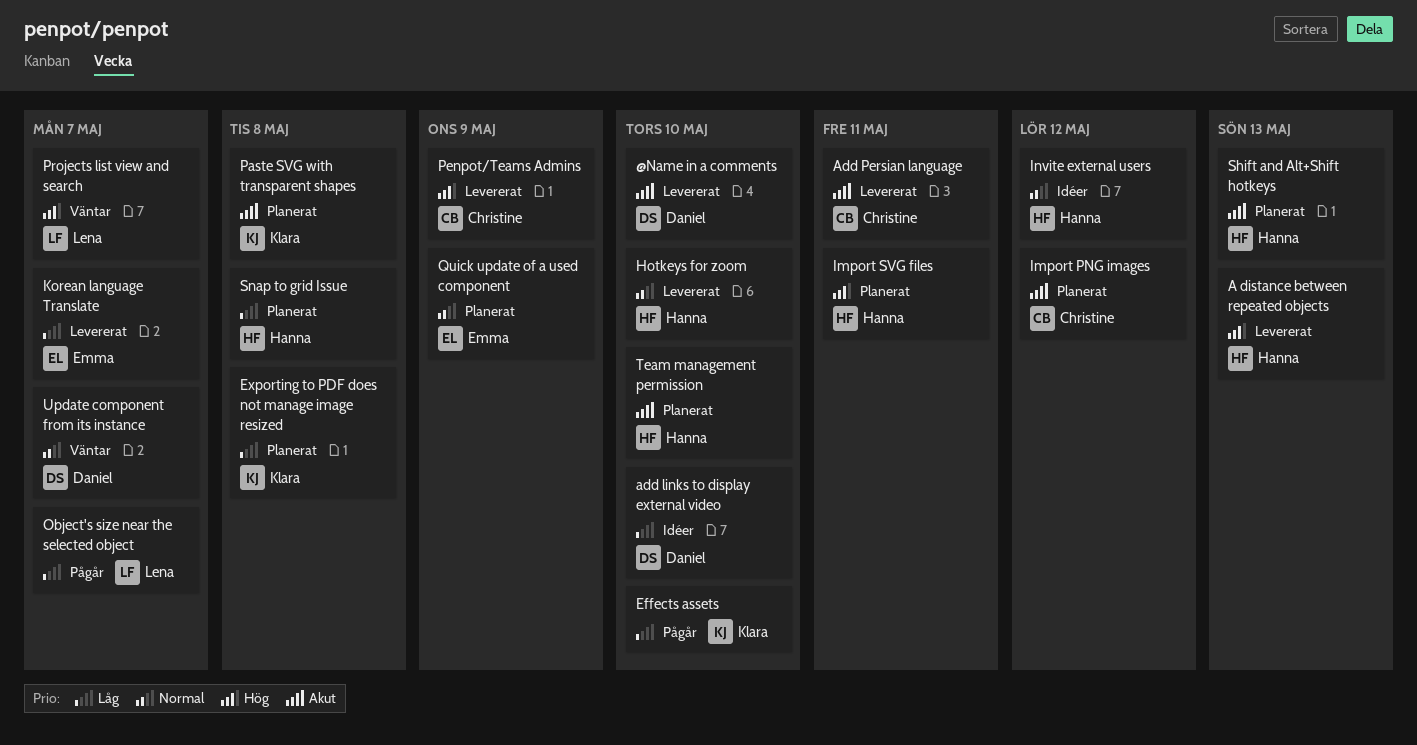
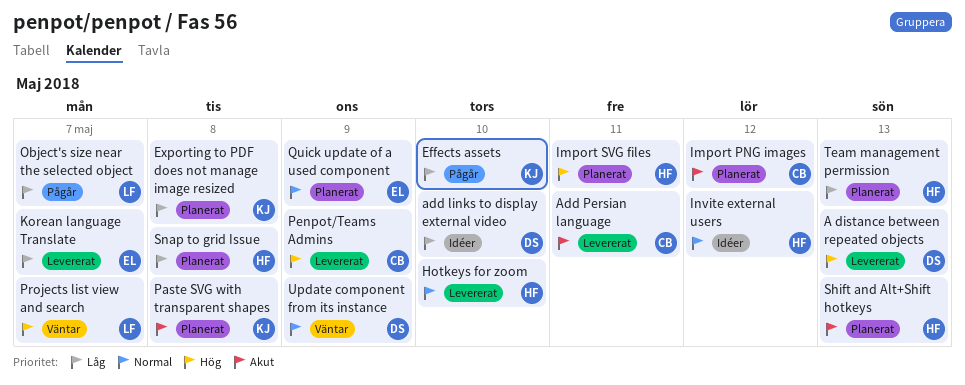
@Name in a comments: present -> none
A distance between repeated objects, owner: Hanna -> Daniel
Team management permission, priority: Akut -> Låg
Team management permission, due: May 10 -> May 13
Update component from its instance, due: May 7 -> May 9

